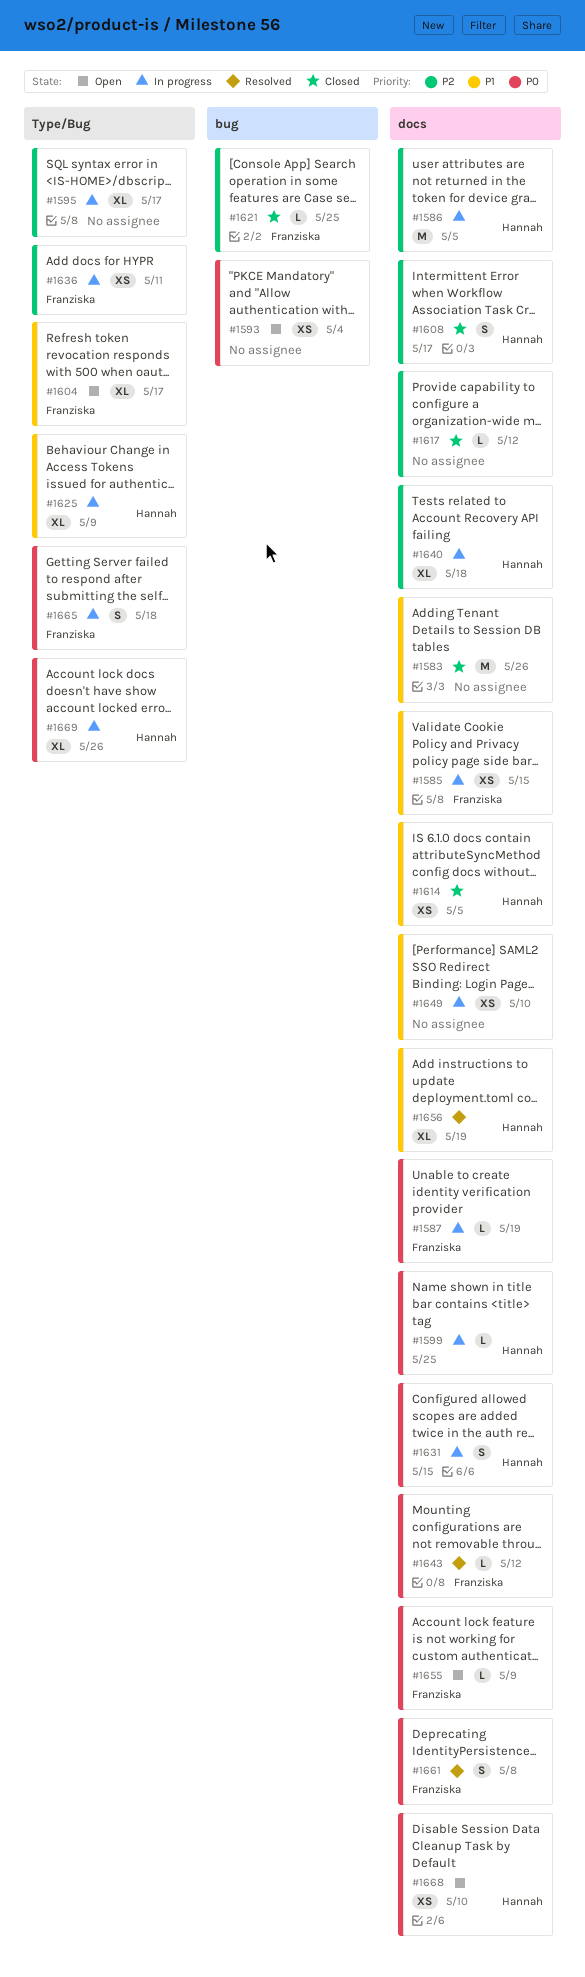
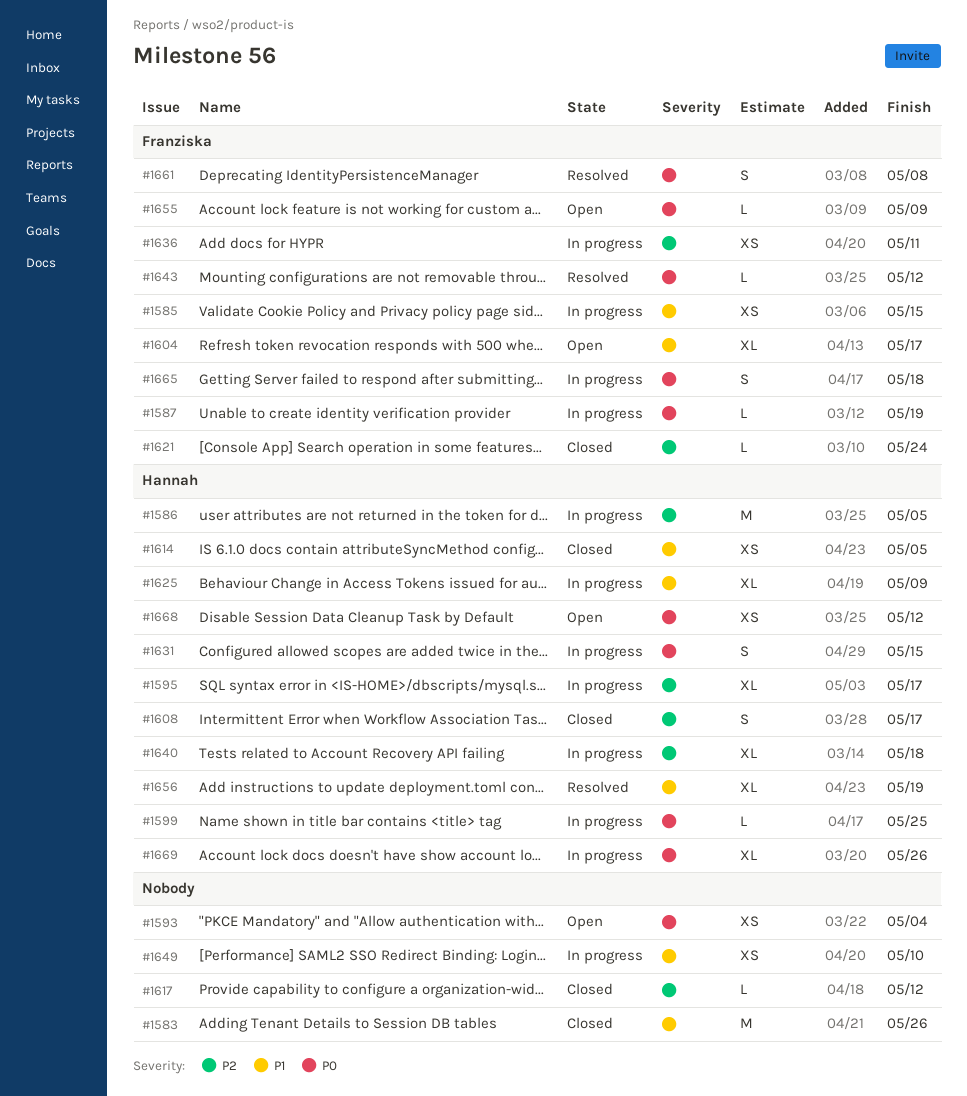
#1595, owner: none -> Hannah
#1621, due: May 25 -> May 24
#1668, due: May 10 -> May 12

